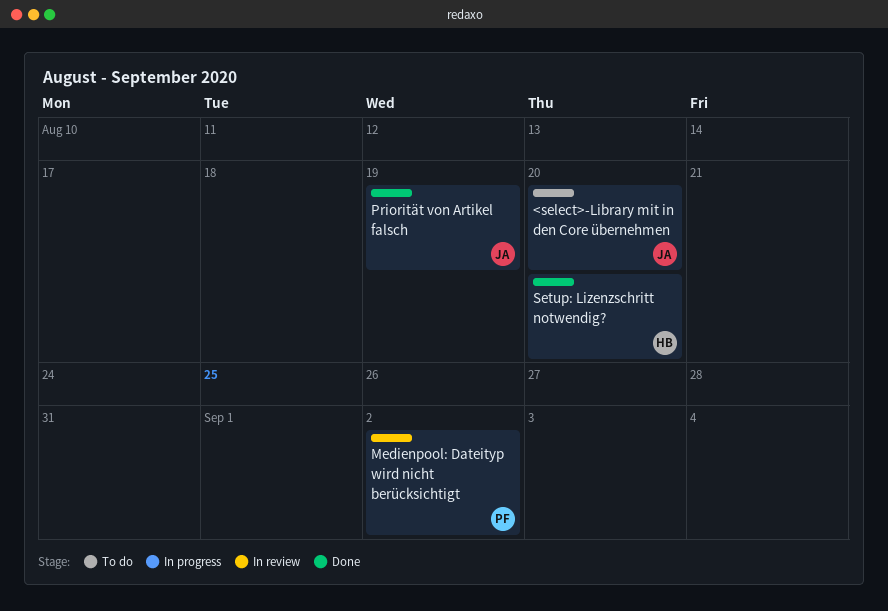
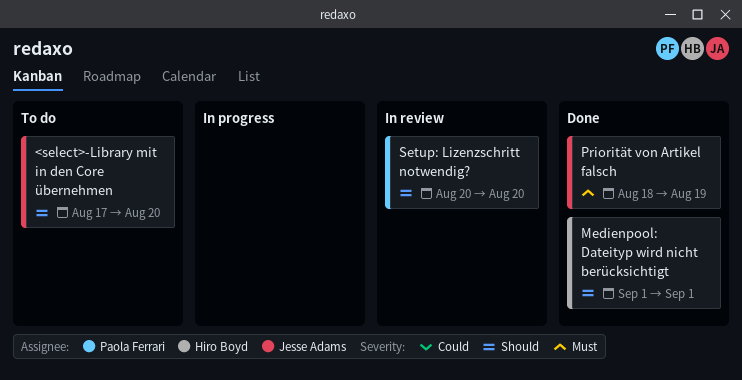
Medienpool: Dateityp wird nicht berücksichtigt, status: In review -> Done
Medienpool: Dateityp wird nicht berücksichtigt, owner: Paola Ferrari -> Hiro Boyd
Medienpool: Dateityp wird nicht berücksichtigt, due: Sep 2 -> Sep 1
Setup: Lizenzschritt notwendig?, status: Done -> In review
Setup: Lizenzschritt notwendig?, owner: Hiro Boyd -> Paola Ferrari

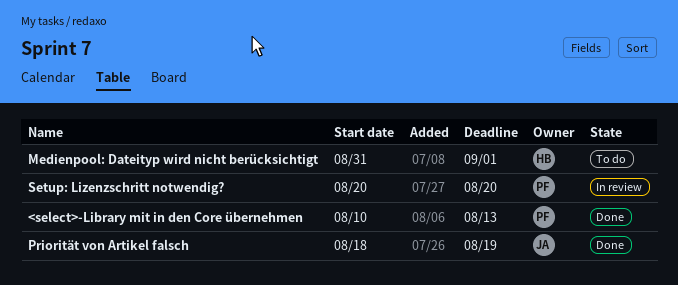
<select>-Library mit in den Core übernehmen, status: To do -> Done
<select>-Library mit in den Core übernehmen, owner: Jesse Adams -> Paola Ferrari
<select>-Library mit in den Core übernehmen, start: Aug 17 -> Aug 10
<select>-Library mit in den Core übernehmen, due: Aug 20 -> Aug 13
Medienpool: Dateityp wird nicht berücksichtigt, status: Done -> To do
Medienpool: Dateityp wird nicht berücksichtigt, start: Sep 1 -> Aug 31

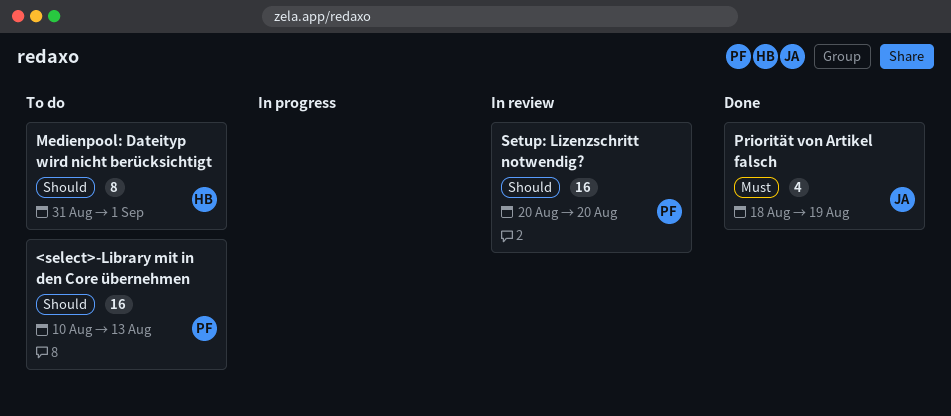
<select>-Library mit in den Core übernehmen, status: Done -> To do

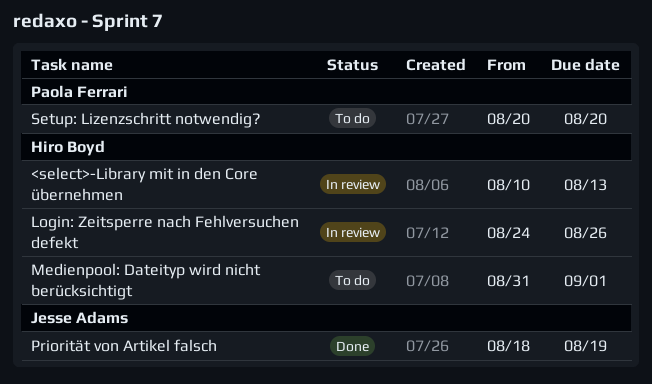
<select>-Library mit in den Core übernehmen, status: To do -> In review
<select>-Library mit in den Core übernehmen, owner: Paola Ferrari -> Hiro Boyd
Login: Zeitsperre nach Fehlversuchen defekt: none -> present
Setup: Lizenzschritt notwendig?, status: In review -> To do

